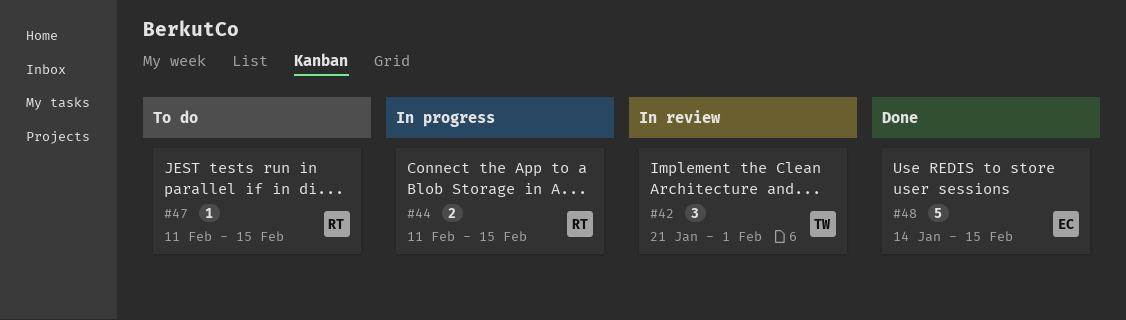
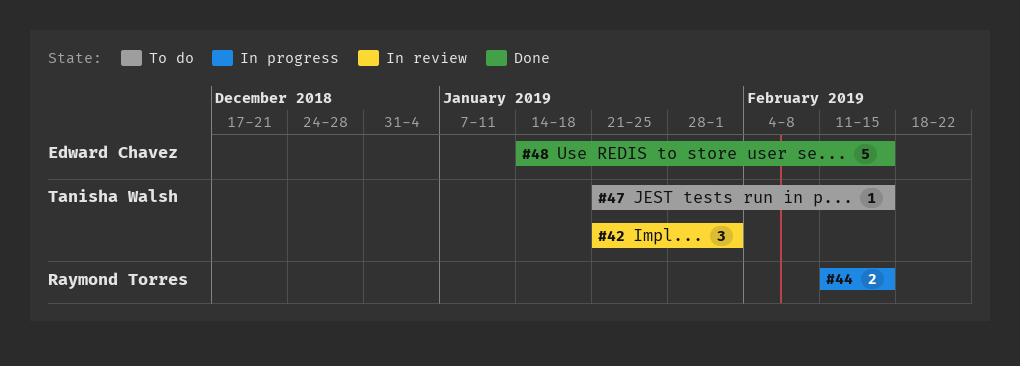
#47, owner: Raymond Torres -> Tanisha Walsh
#47, start: Feb 11 -> Jan 21

